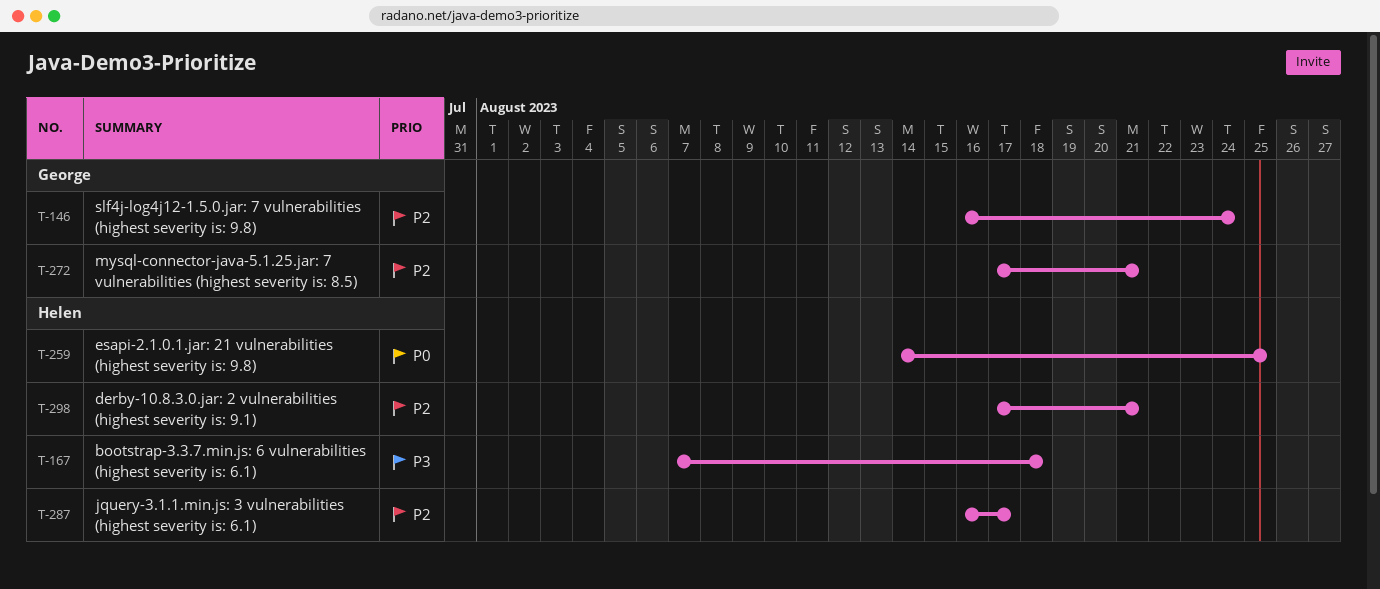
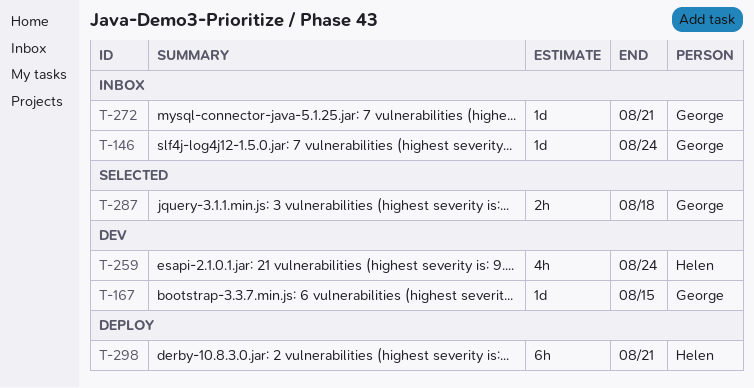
T-167, owner: Helen -> George
T-167, due: Aug 18 -> Aug 15
T-259, due: Aug 25 -> Aug 24
T-287, owner: Helen -> George
T-287, due: Aug 17 -> Aug 18

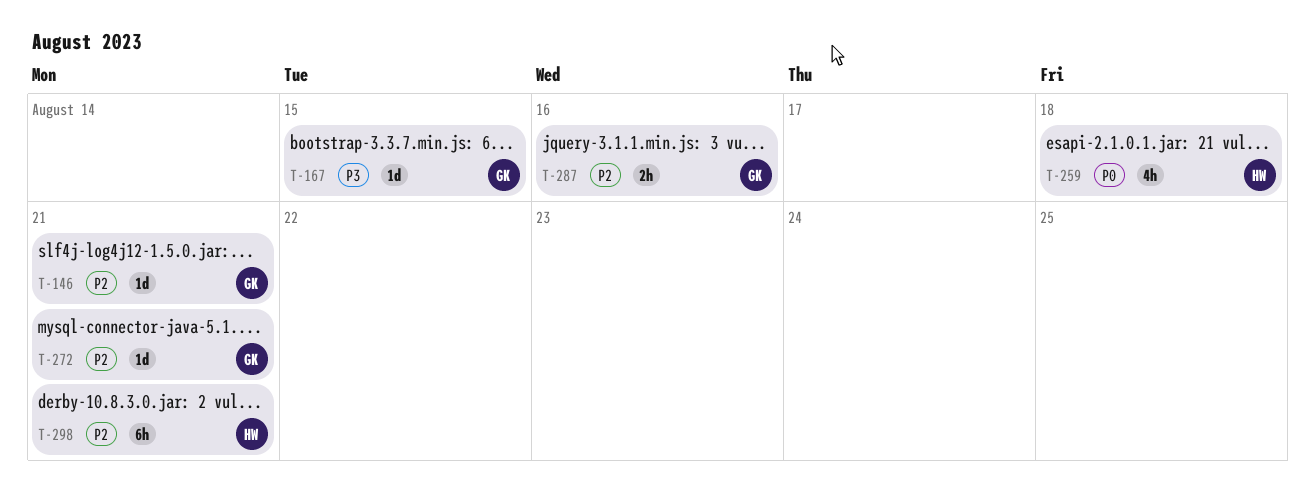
T-146, due: Aug 24 -> Aug 21
T-259, due: Aug 24 -> Aug 18
T-287, due: Aug 18 -> Aug 16

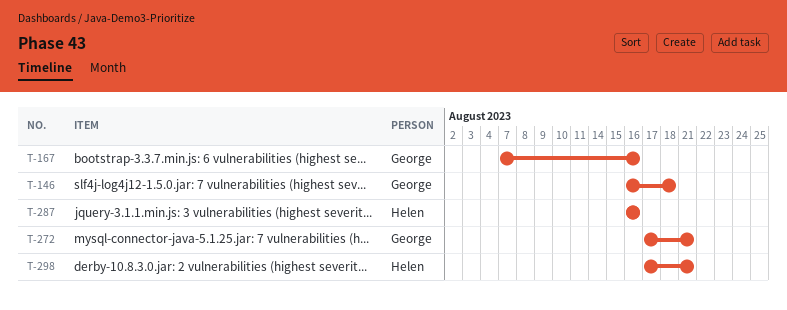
T-146, due: Aug 21 -> Aug 18
T-167, due: Aug 15 -> Aug 16
T-259: present -> none
T-287, owner: George -> Helen

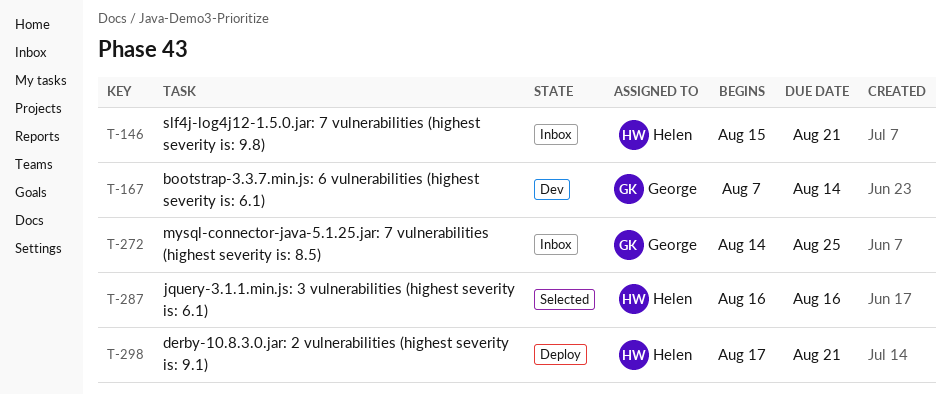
T-146, owner: George -> Helen
T-146, start: Aug 16 -> Aug 15
T-146, due: Aug 18 -> Aug 21
T-167, due: Aug 16 -> Aug 14
T-272, start: Aug 17 -> Aug 14
T-272, due: Aug 21 -> Aug 25

